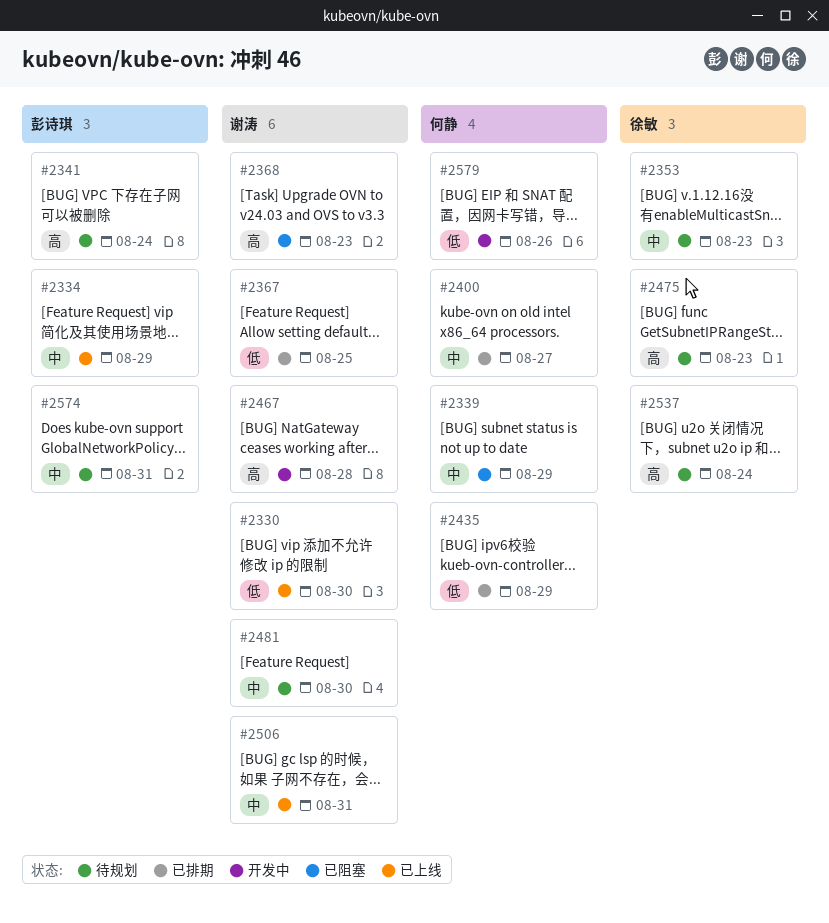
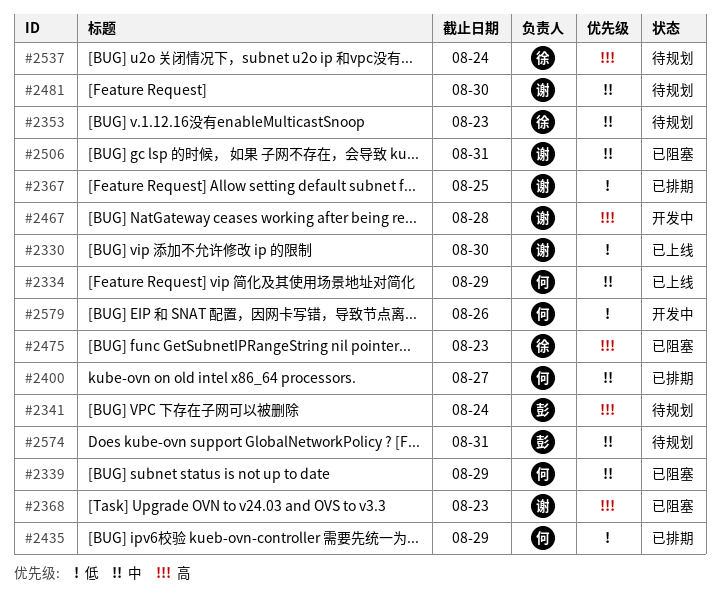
#2334, owner: 彭诗琪 -> 何静
#2475, status: 待规划 -> 已阻塞
#2506, status: 已上线 -> 已阻塞

